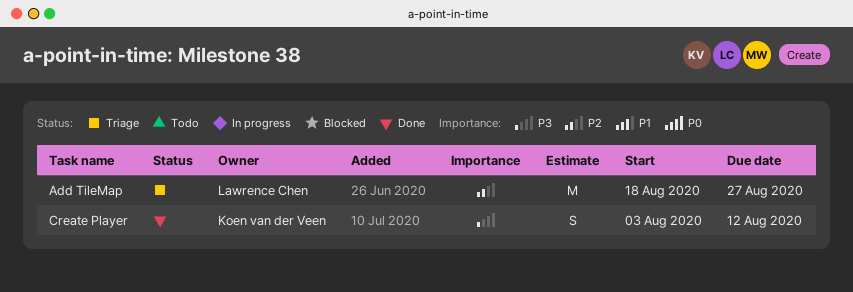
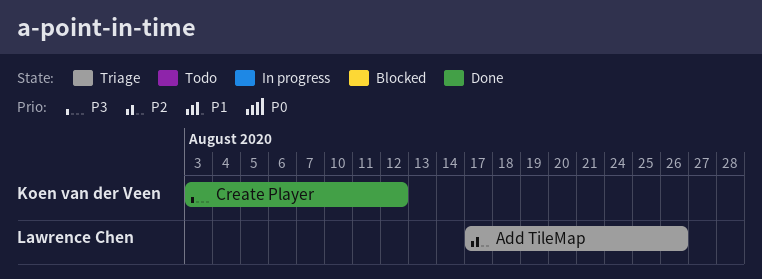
Add TileMap, start: Aug 18 -> Aug 17
Add TileMap, due: Aug 27 -> Aug 26

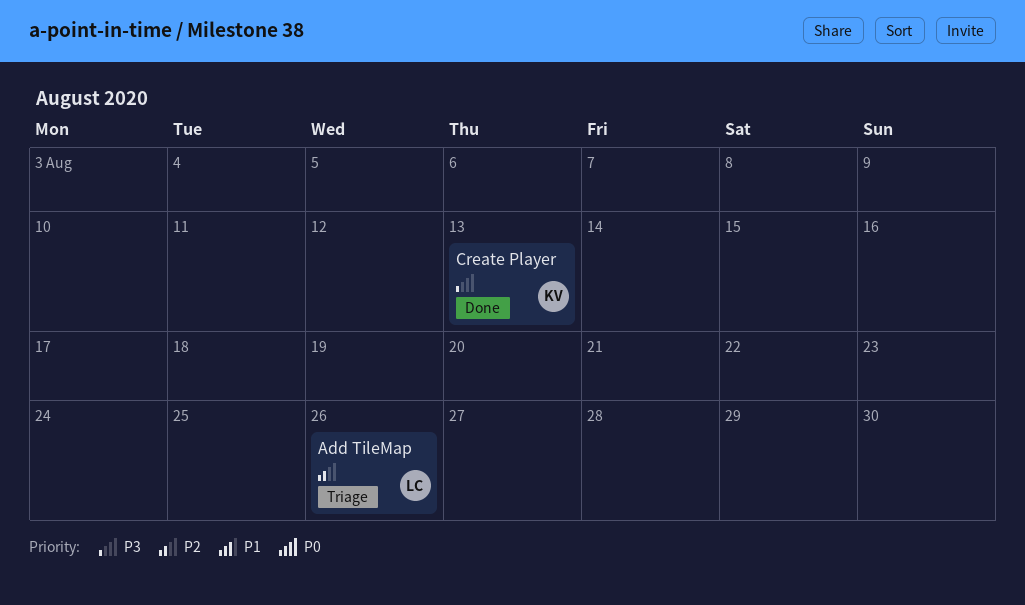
Create Player, due: Aug 12 -> Aug 13

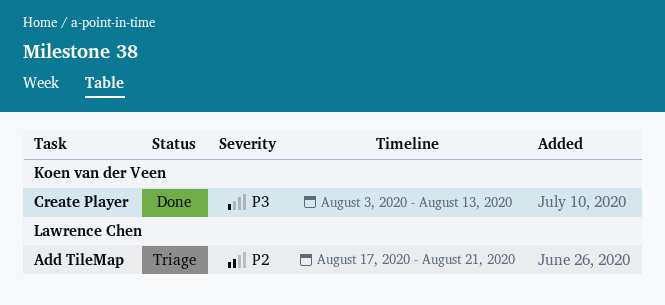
Add TileMap, due: Aug 26 -> Aug 21

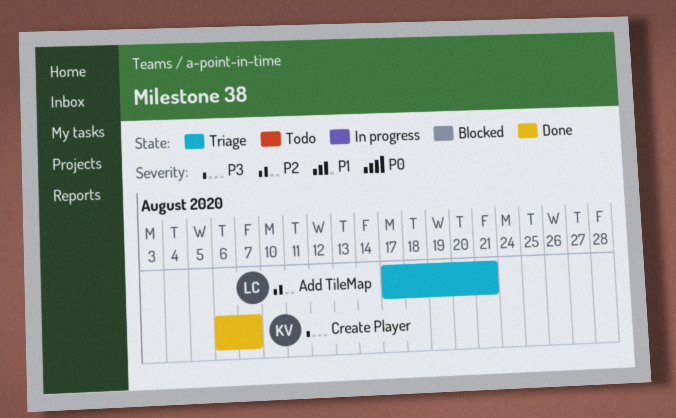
Create Player, start: Aug 3 -> Aug 6
Create Player, due: Aug 13 -> Aug 7

